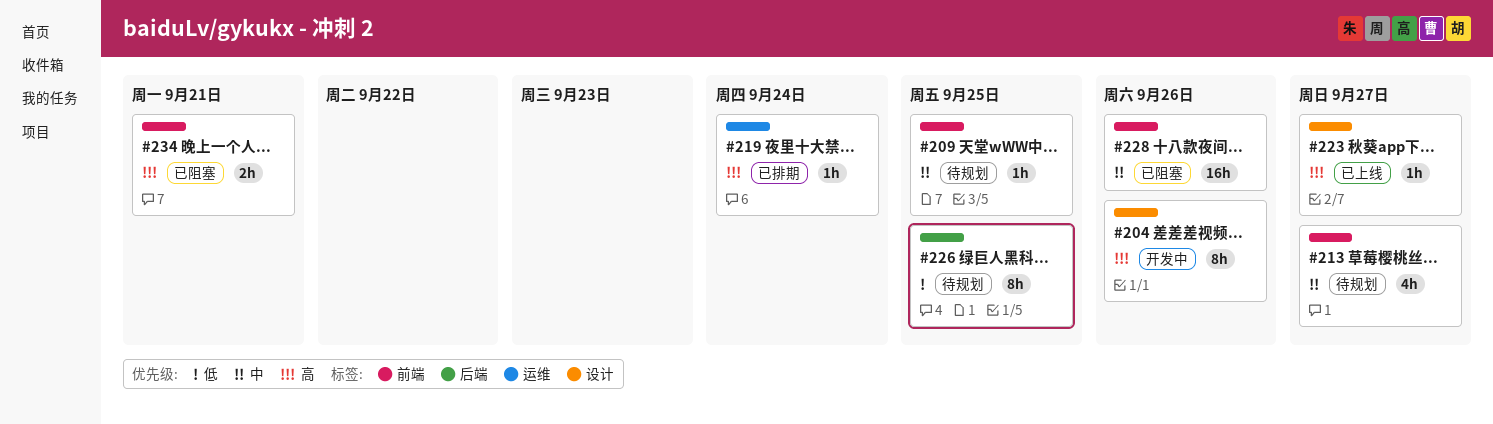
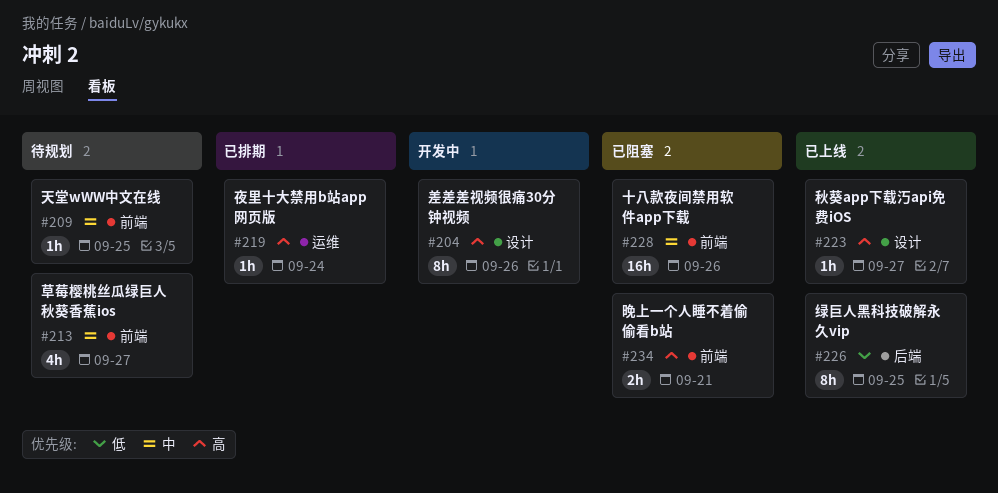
#226, status: 待规划 -> 已上线

